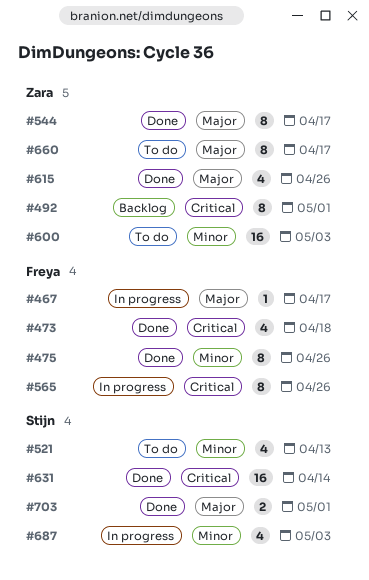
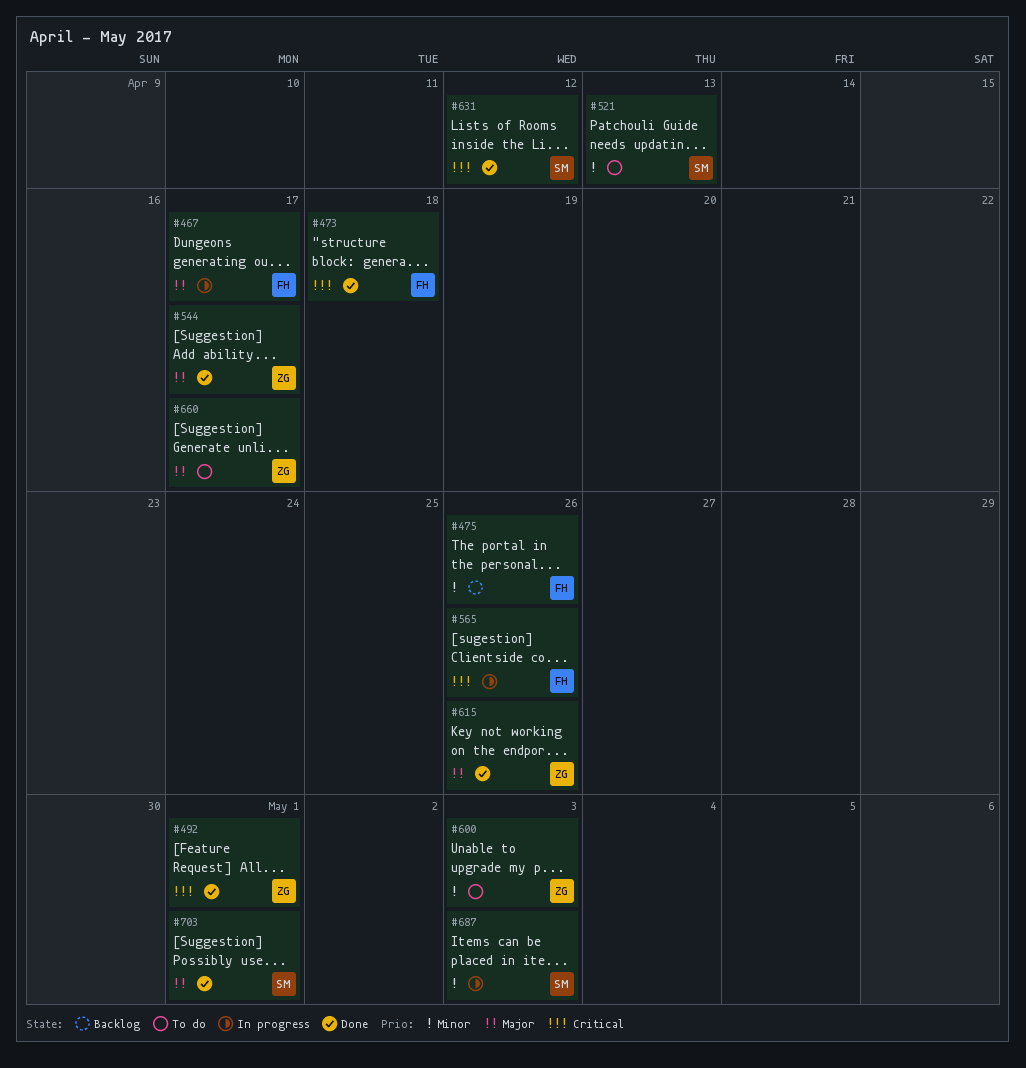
#475, status: Done -> Backlog
#492, status: Backlog -> Done
#631, due: Apr 14 -> Apr 12

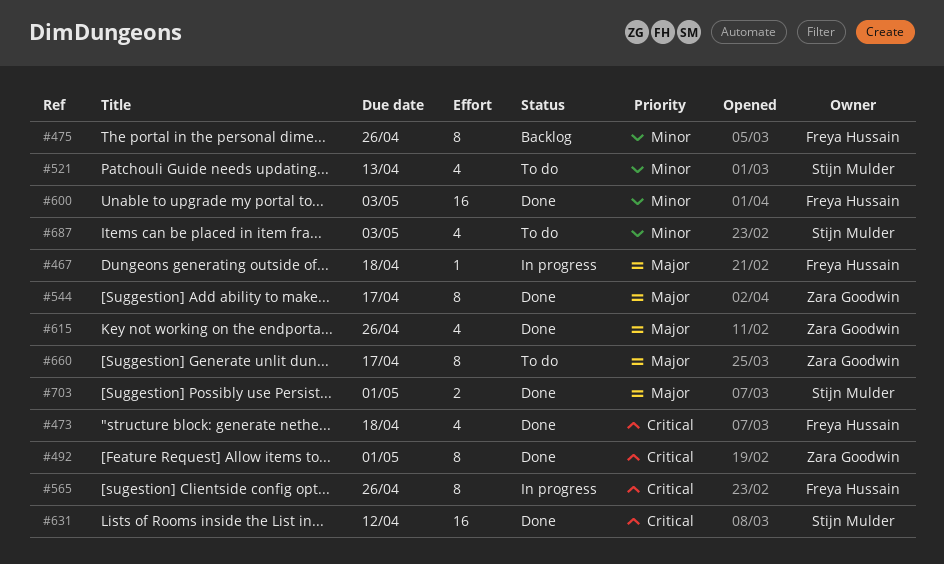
#467, due: Apr 17 -> Apr 18
#600, status: To do -> Done
#600, owner: Zara Goodwin -> Freya Hussain
#687, status: In progress -> To do

